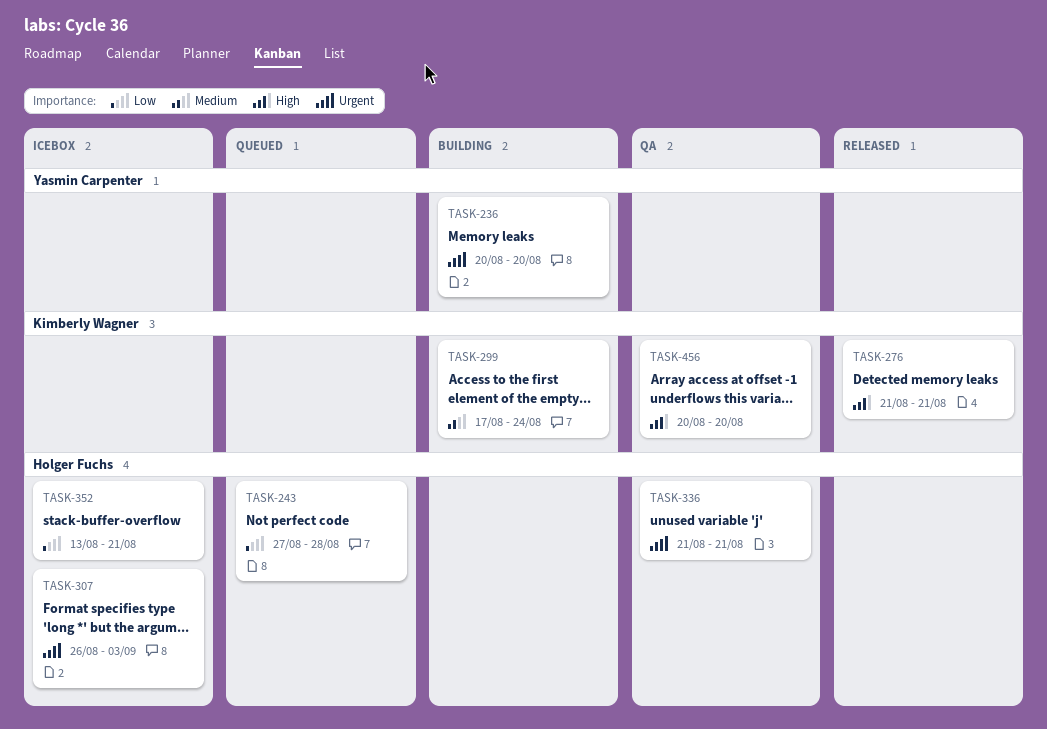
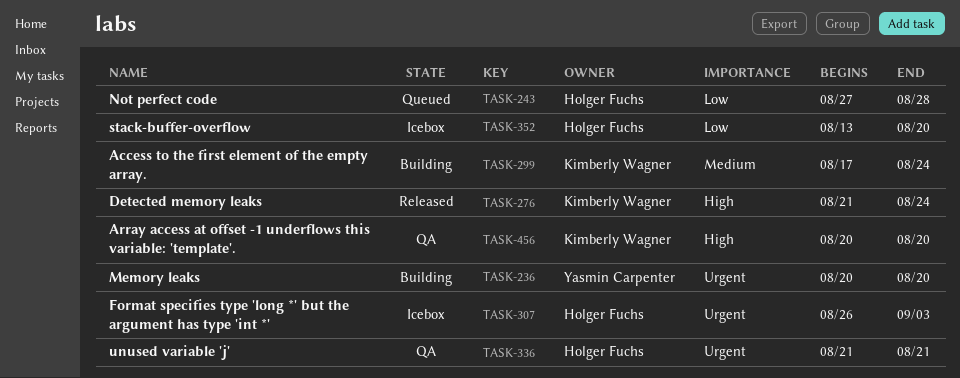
TASK-276, due: Aug 21 -> Aug 24
TASK-352, due: Aug 21 -> Aug 20

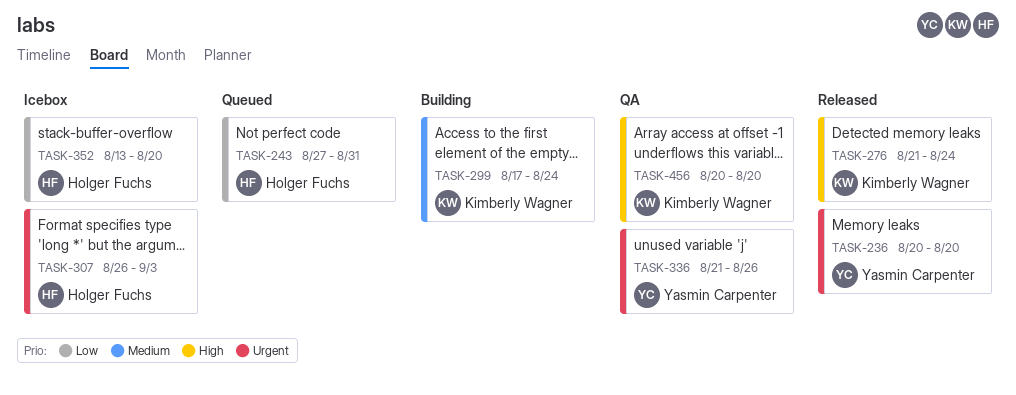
TASK-236, status: Building -> Released
TASK-243, due: Aug 28 -> Aug 31
TASK-336, owner: Holger Fuchs -> Yasmin Carpenter
TASK-336, due: Aug 21 -> Aug 26

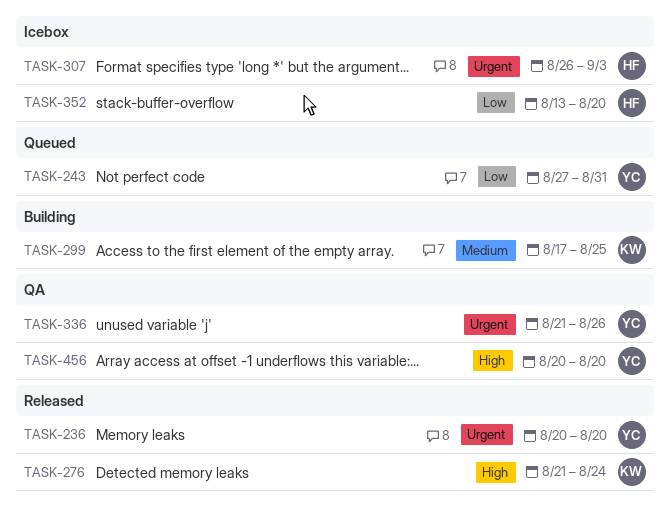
TASK-243, owner: Holger Fuchs -> Yasmin Carpenter
TASK-299, due: Aug 24 -> Aug 25
TASK-456, owner: Kimberly Wagner -> Yasmin Carpenter

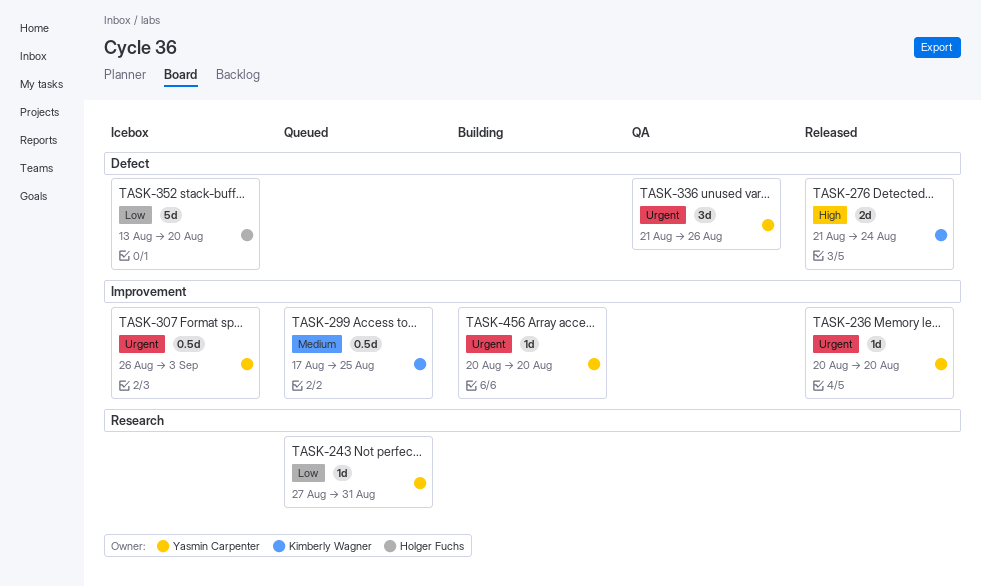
TASK-299, status: Building -> Queued
TASK-307, owner: Holger Fuchs -> Yasmin Carpenter
TASK-456, status: QA -> Building
TASK-456, priority: High -> Urgent

